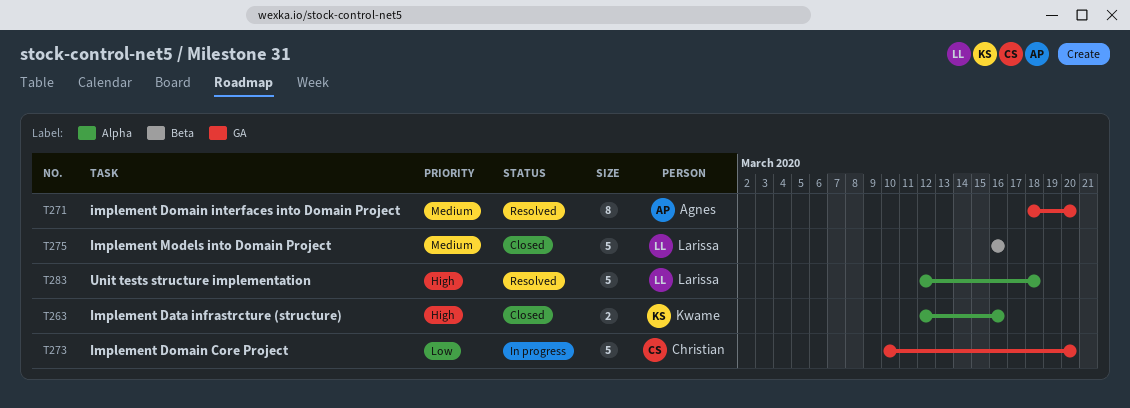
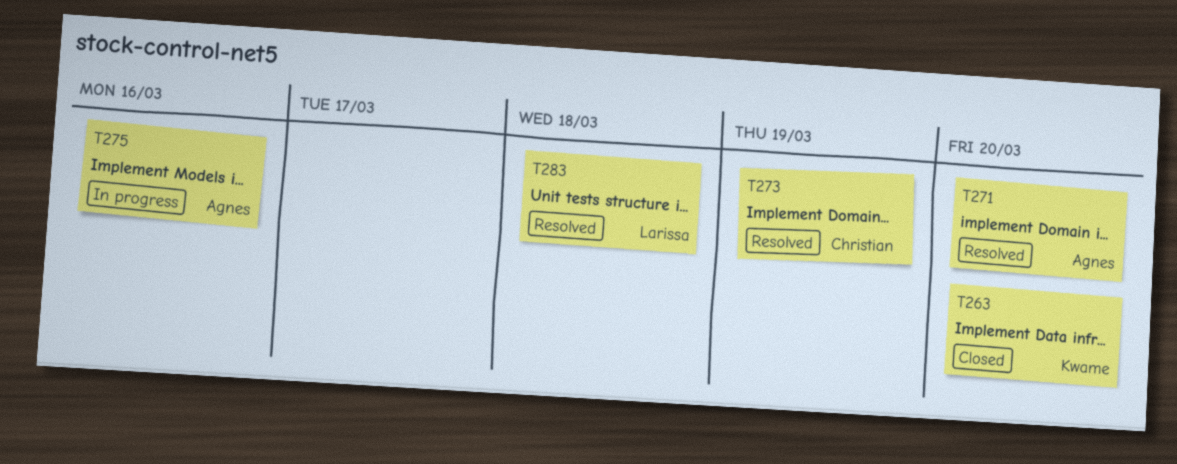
T263, due: Mar 16 -> Mar 20
T273, status: In progress -> Resolved
T273, due: Mar 20 -> Mar 19
T275, status: Closed -> In progress
T275, owner: Larissa -> Agnes

